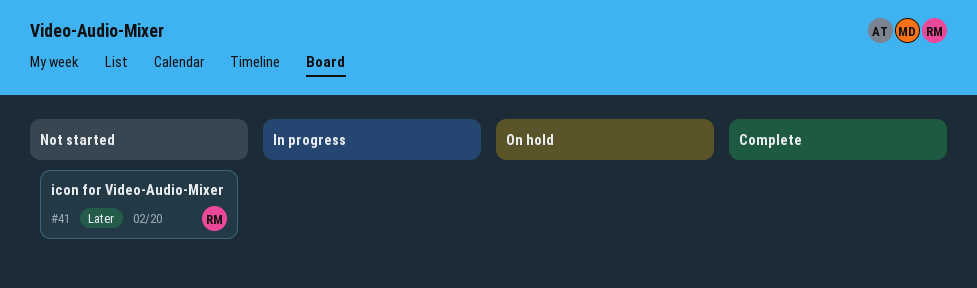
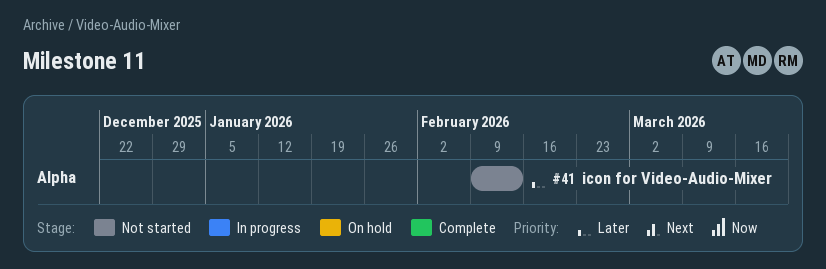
#41, due: Feb 20 -> Feb 13

